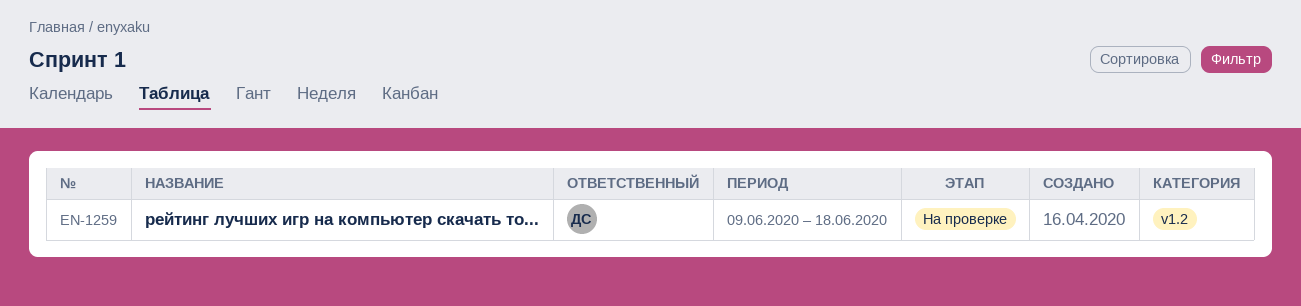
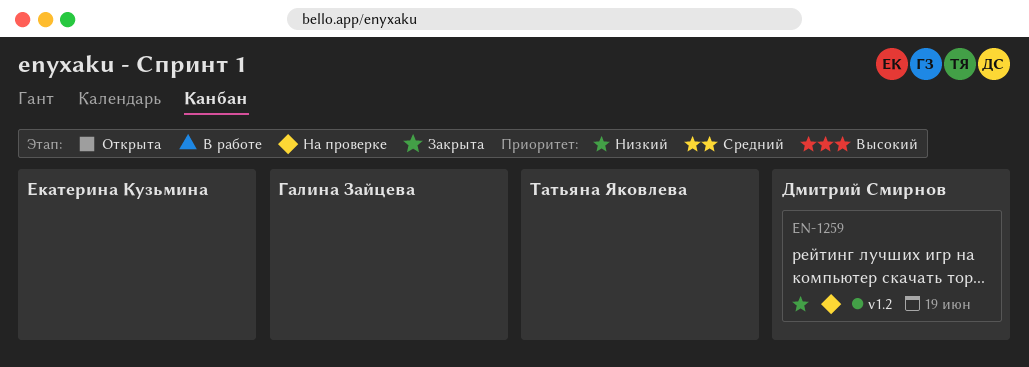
EN-1259, due: Jun 18 -> Jun 19

